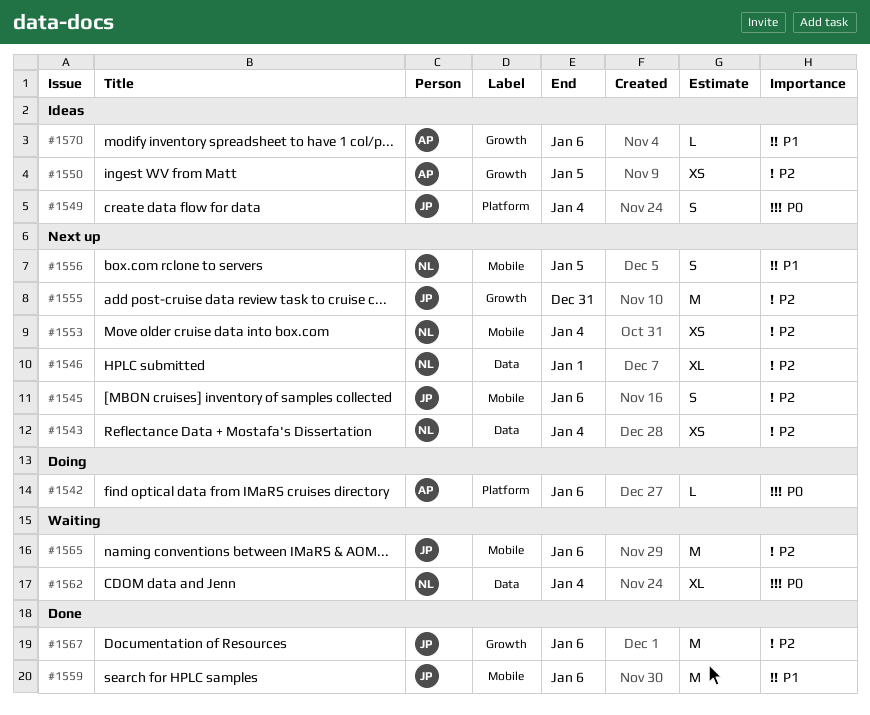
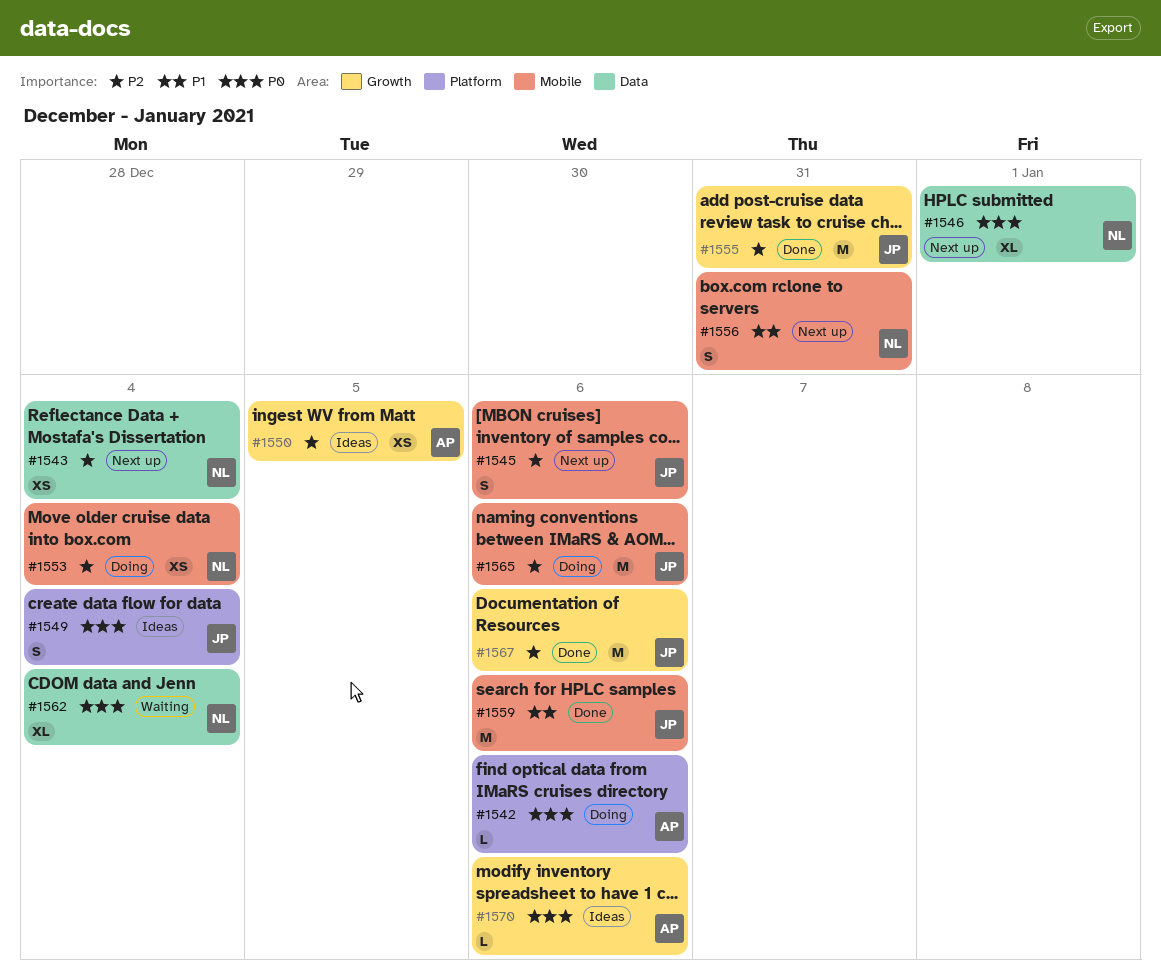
#1546, priority: P2 -> P0
#1553, status: Next up -> Doing
#1555, status: Next up -> Done
#1556, due: Jan 5 -> Dec 31
#1565, status: Waiting -> Doing
#1570, priority: P1 -> P0

